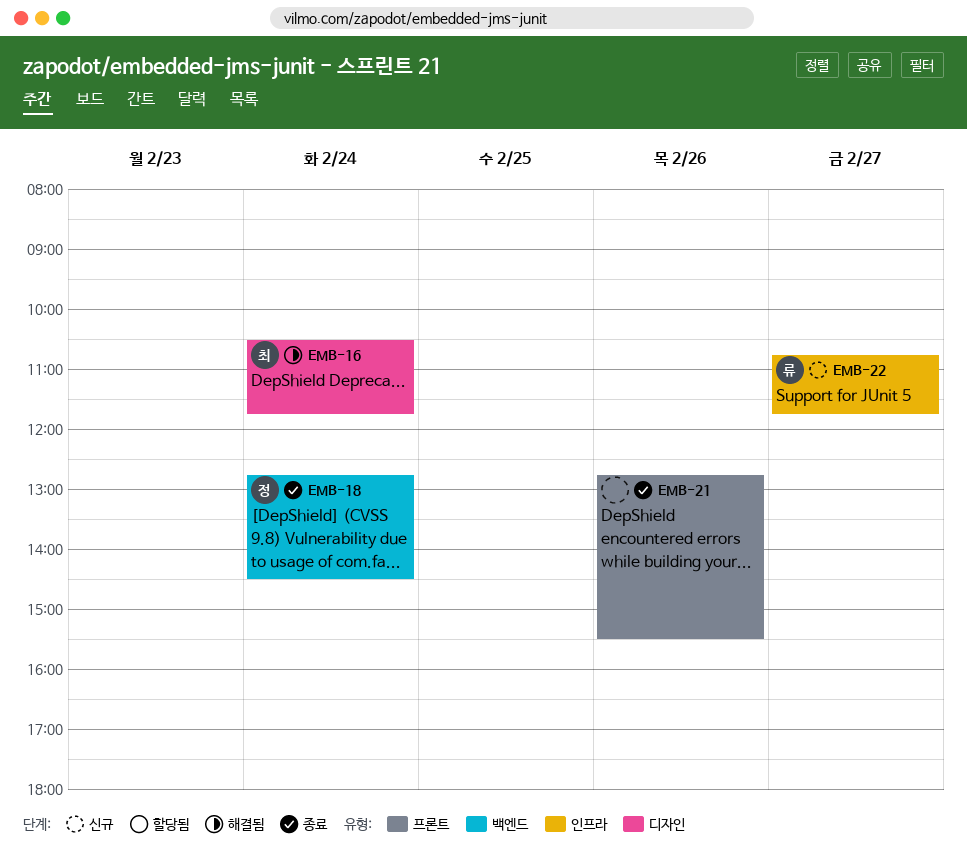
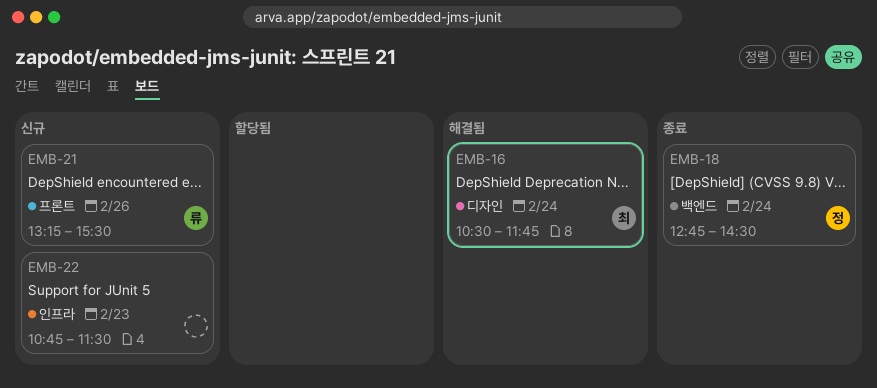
EMB-21, status: 종료 -> 신규
EMB-21, owner: none -> 류
EMB-21, begins: 12:45 -> 13:15
EMB-22, owner: 류 -> none
EMB-22, day: Feb 27 -> Feb 23
EMB-22, ends: 11:45 -> 11:30

